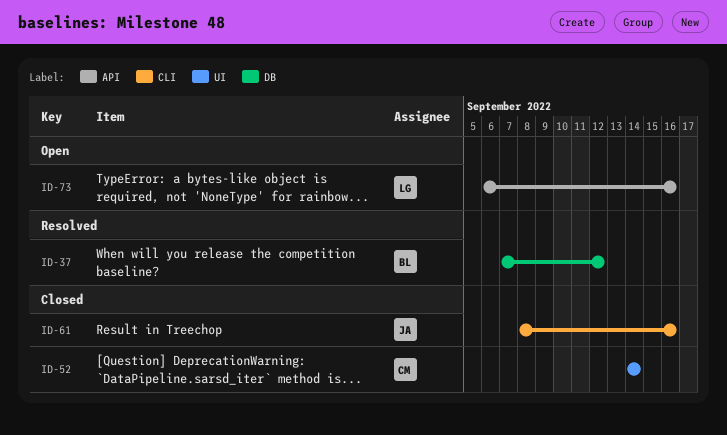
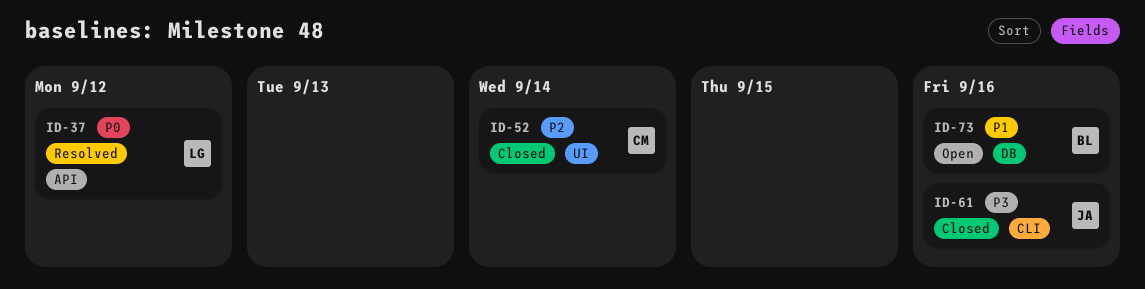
ID-37, owner: BL -> LG
ID-37, label: DB -> API
ID-73, owner: LG -> BL
ID-73, label: API -> DB

